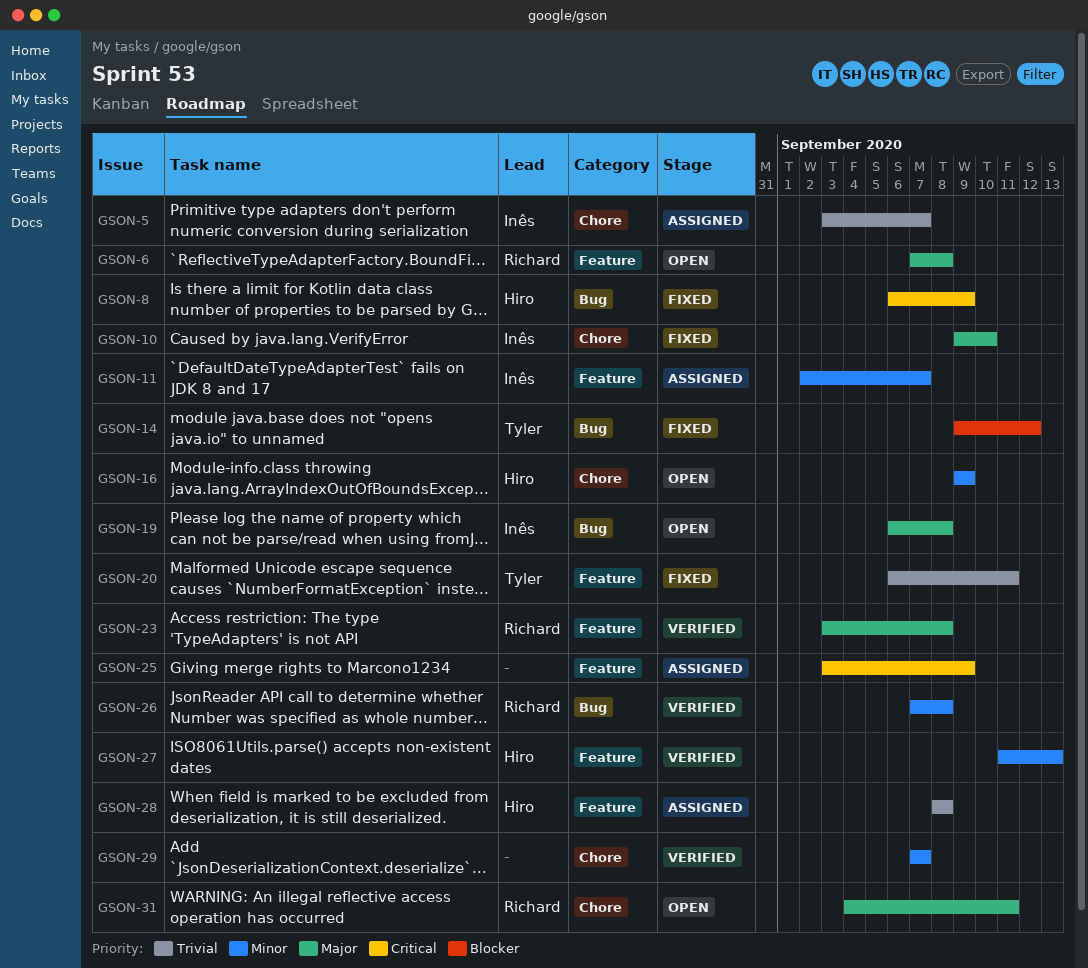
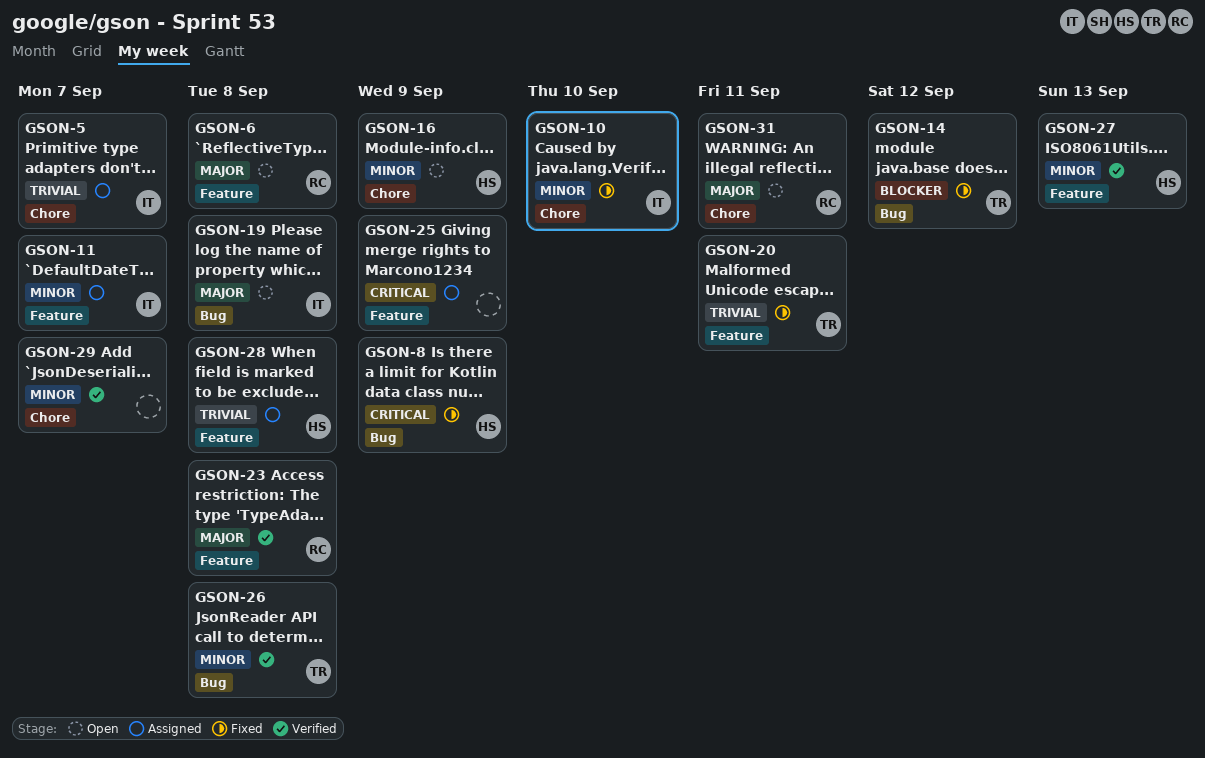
GSON-10, priority: Major -> Minor
GSON-26, owner: Richard -> Tyler

